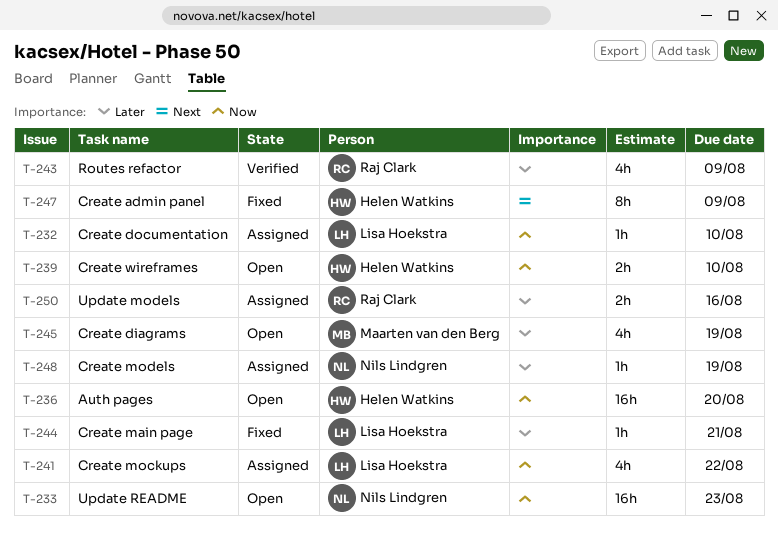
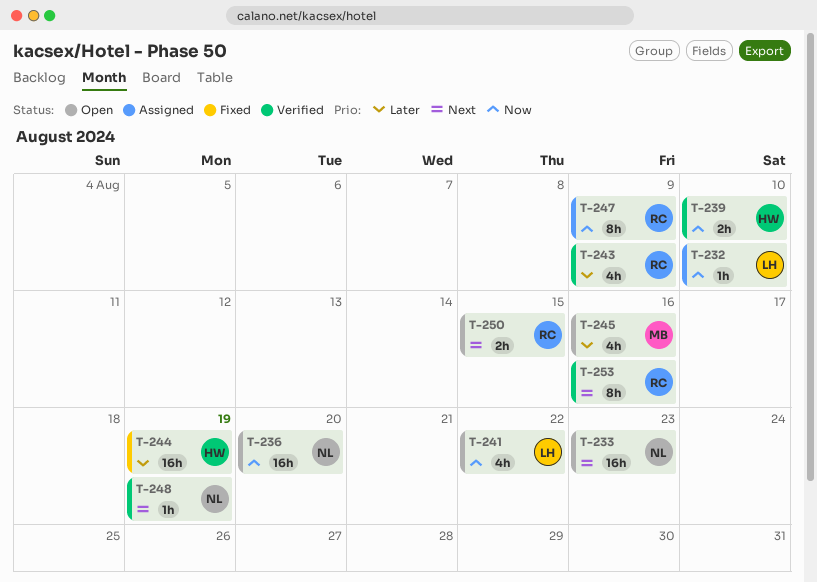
T-233, priority: Now -> Next
T-236, owner: Helen Watkins -> Nils Lindgren
T-239, status: Open -> Verified
T-241, status: Assigned -> Open
T-244, owner: Lisa Hoekstra -> Helen Watkins
T-244, estimate: 1h -> 16h
T-244, due: Aug 21 -> Aug 19
T-245, due: Aug 19 -> Aug 16
T-247, status: Fixed -> Assigned
T-247, owner: Helen Watkins -> Raj Clark
T-247, priority: Next -> Now
T-248, status: Assigned -> Verified
T-248, priority: Later -> Next
T-250, status: Assigned -> Open
T-250, priority: Later -> Next
T-250, due: Aug 16 -> Aug 15
T-253: none -> present

